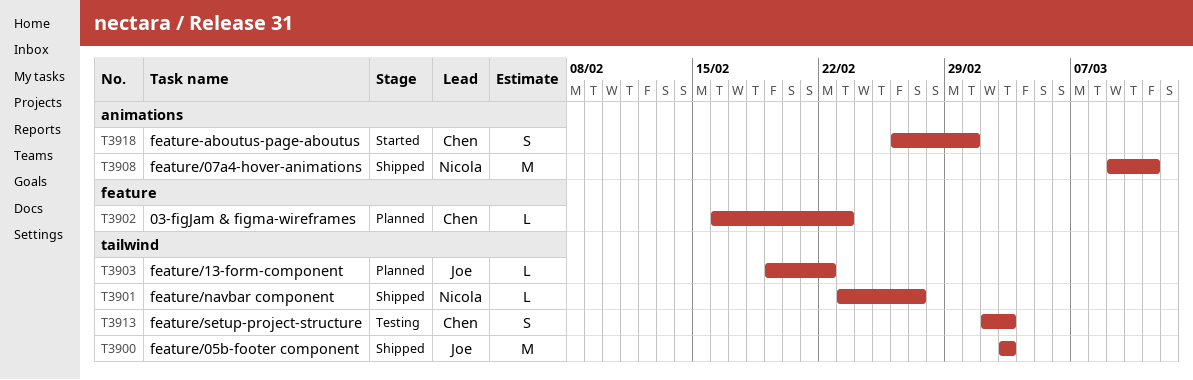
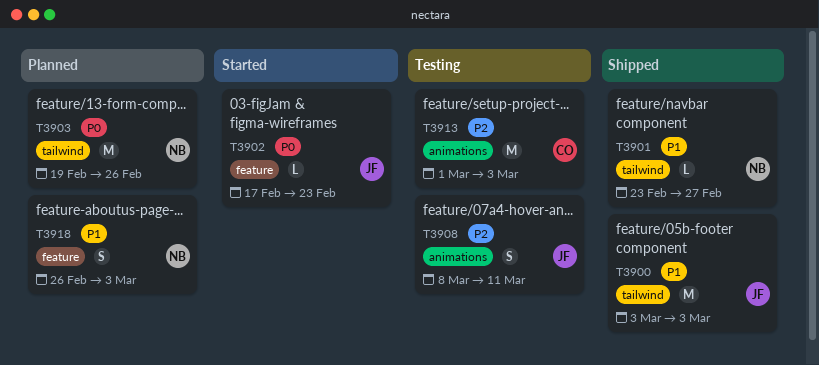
T3902, status: Planned -> Started
T3902, owner: Chen -> Joe
T3902, start: Feb 16 -> Feb 17
T3903, owner: Joe -> Nicola
T3903, estimate: L -> M
T3903, due: Feb 22 -> Feb 26
T3908, status: Shipped -> Testing
T3908, owner: Nicola -> Joe
T3908, estimate: M -> S
T3908, start: Mar 9 -> Mar 8
T3913, label: tailwind -> animations
T3913, estimate: S -> M
T3913, start: Mar 2 -> Mar 1
T3918, status: Started -> Planned
T3918, owner: Chen -> Nicola
T3918, label: animations -> feature
T3918, due: Mar 1 -> Mar 3

